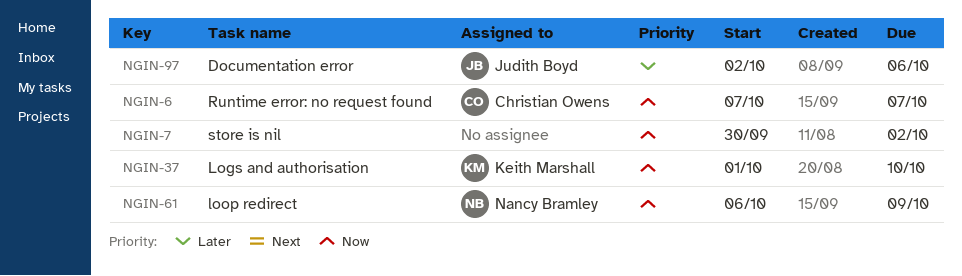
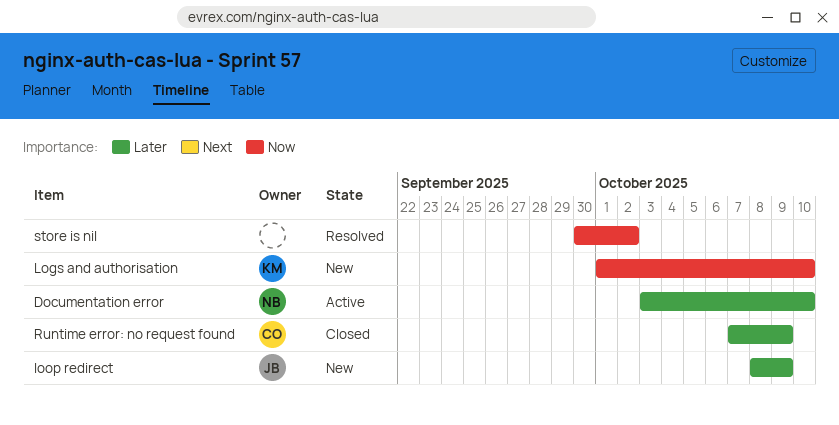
Documentation error, owner: Judith Boyd -> Nancy Bramley
Documentation error, start: Oct 2 -> Oct 3
Documentation error, due: Oct 6 -> Oct 10
loop redirect, owner: Nancy Bramley -> Judith Boyd
loop redirect, priority: Now -> Later
loop redirect, start: Oct 6 -> Oct 8
Runtime error: no request found, priority: Now -> Later
Runtime error: no request found, due: Oct 7 -> Oct 9

